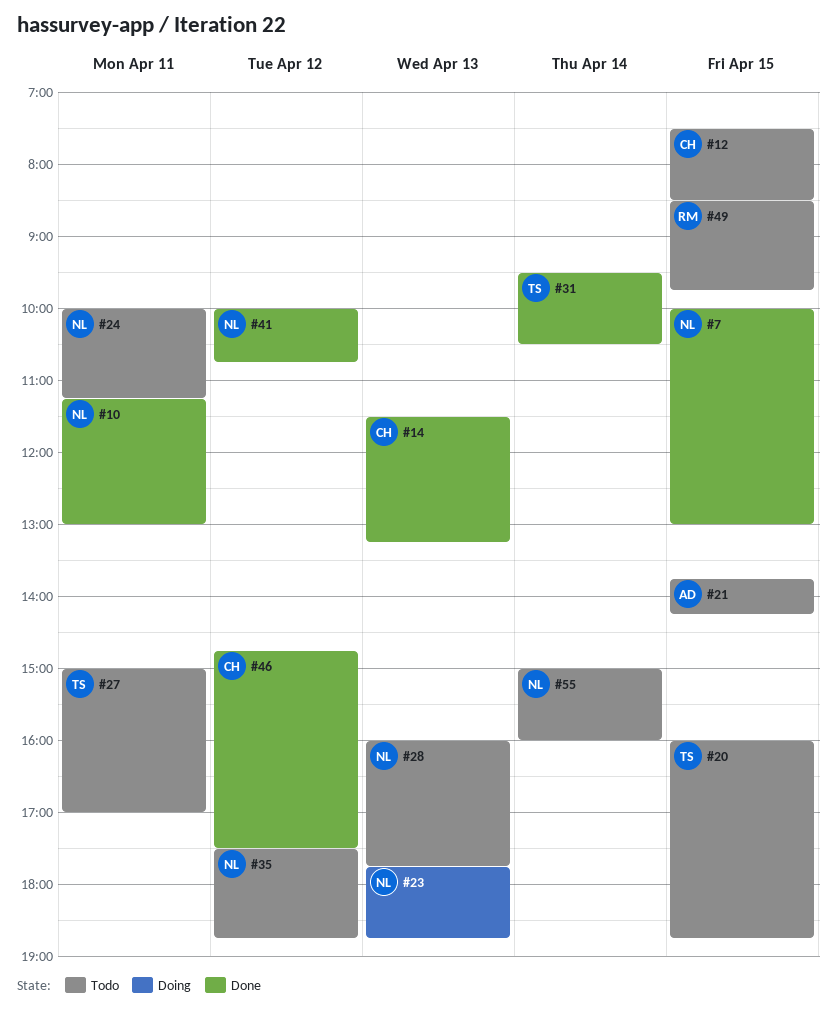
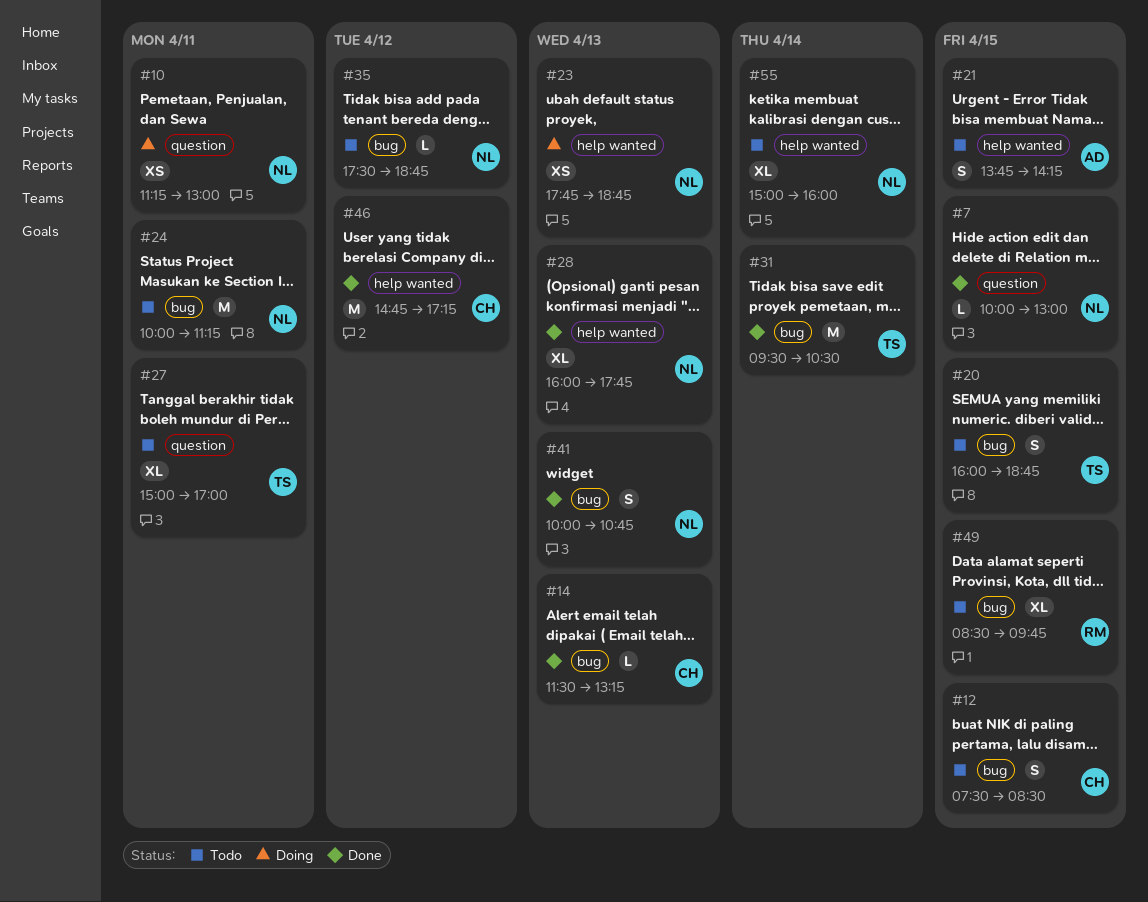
#10, status: Done -> Doing
#28, status: Todo -> Done
#41, day: Apr 12 -> Apr 13
#46, ends: 17:30 -> 17:15

